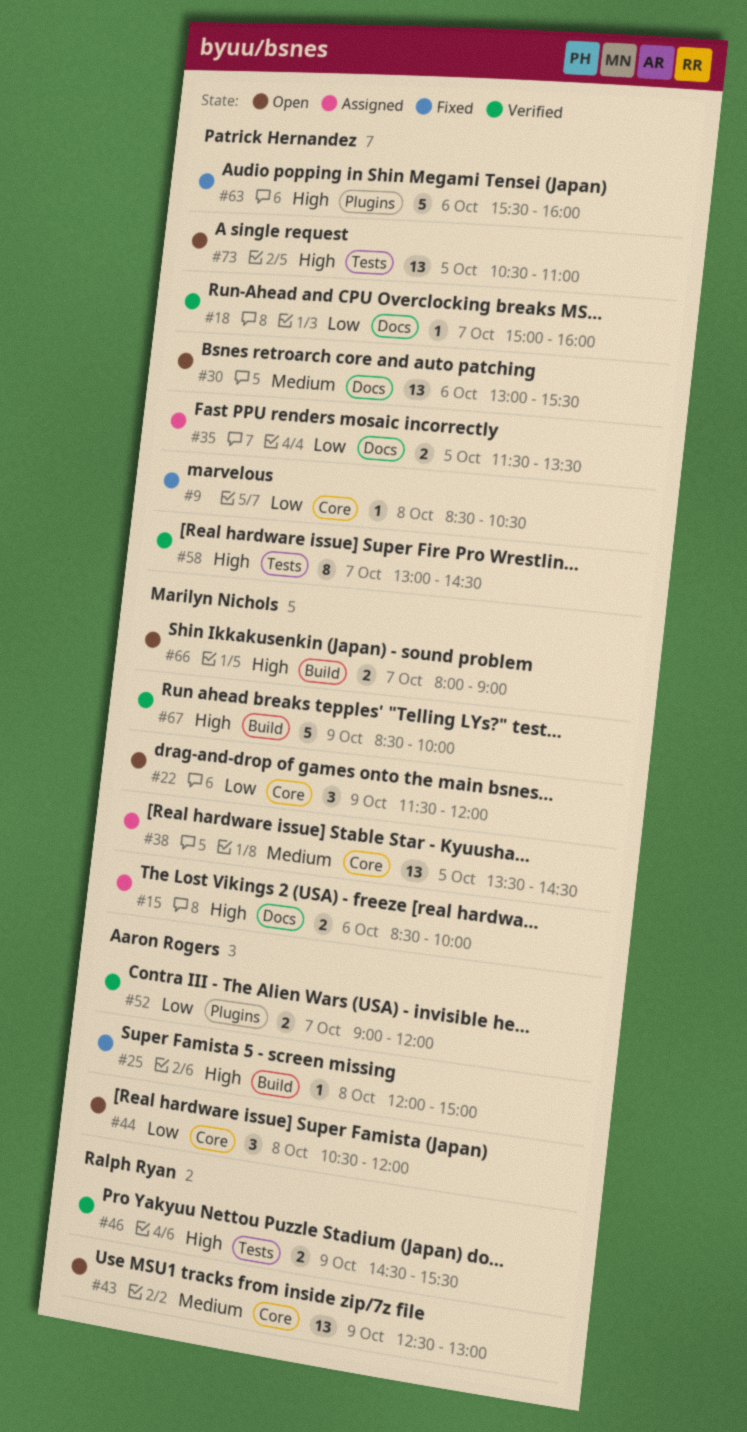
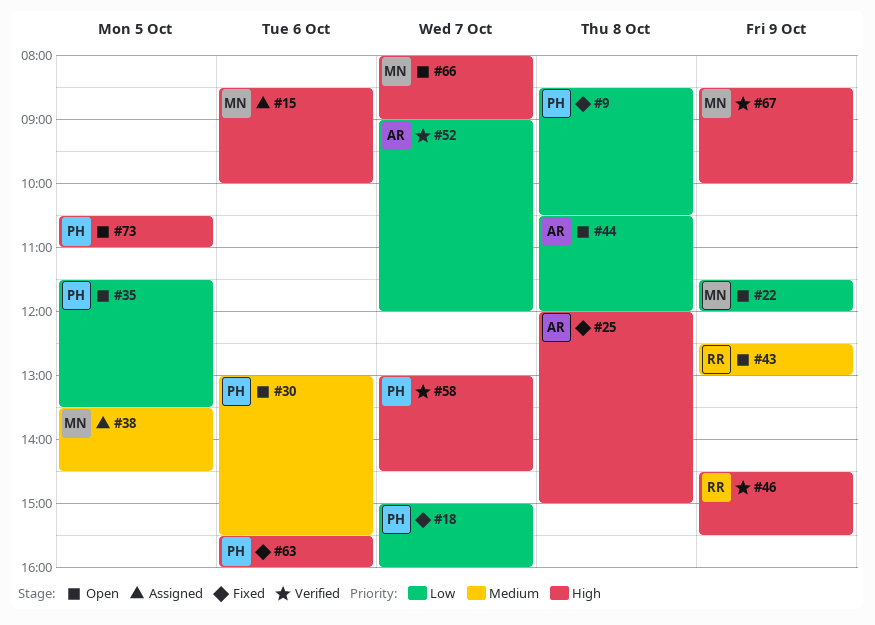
#18, status: Verified -> Fixed
#35, status: Assigned -> Open

